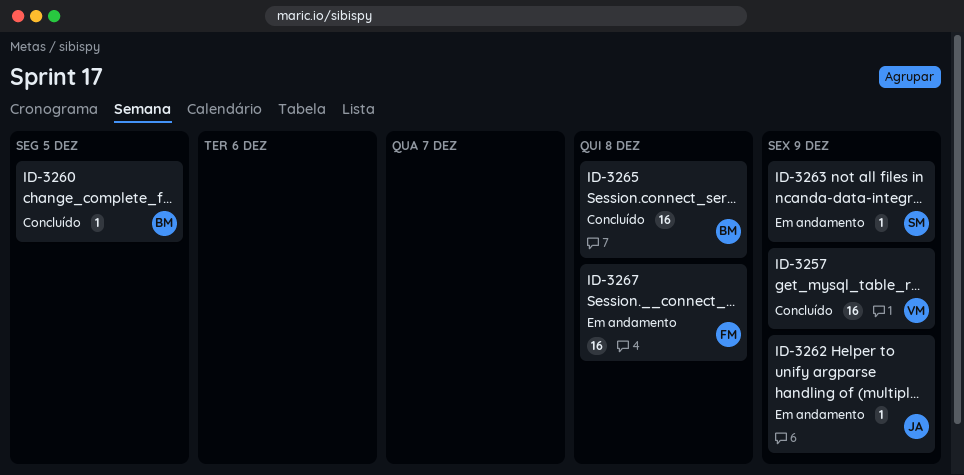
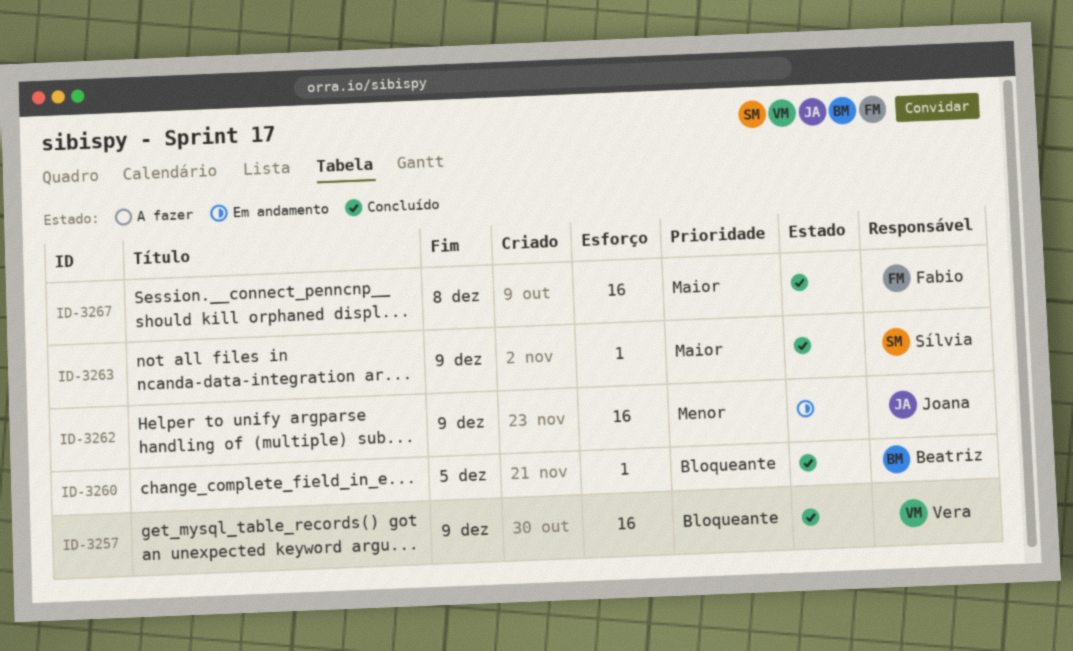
ID-3262, estimate: 1 -> 16
ID-3263, status: Em andamento -> Concluído
ID-3265: present -> none
ID-3267, status: Em andamento -> Concluído

